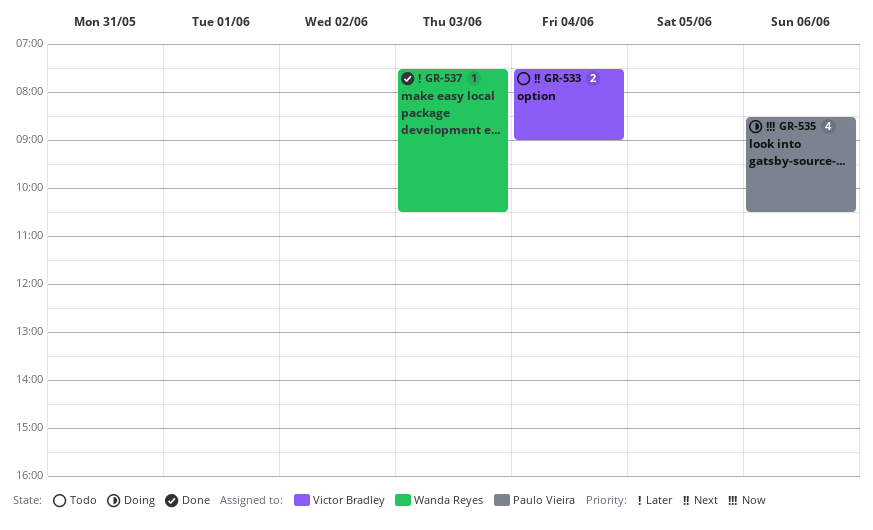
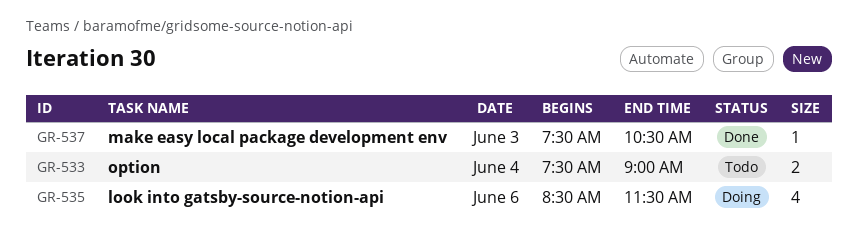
GR-535, ends: 10:30 -> 11:30

